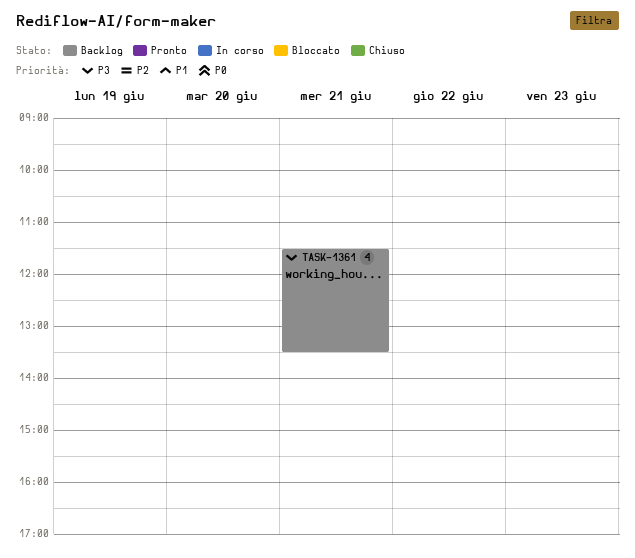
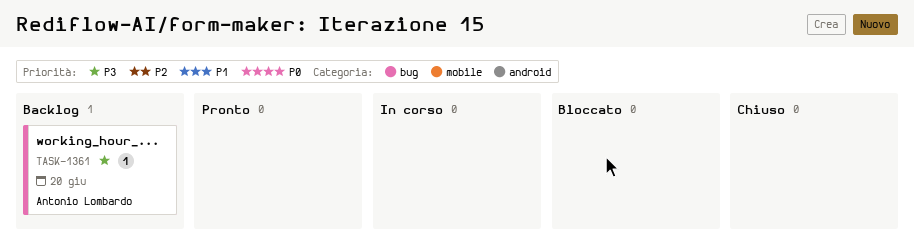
TASK-1361, estimate: 4 -> 1
TASK-1361, day: Jun 21 -> Jun 20

